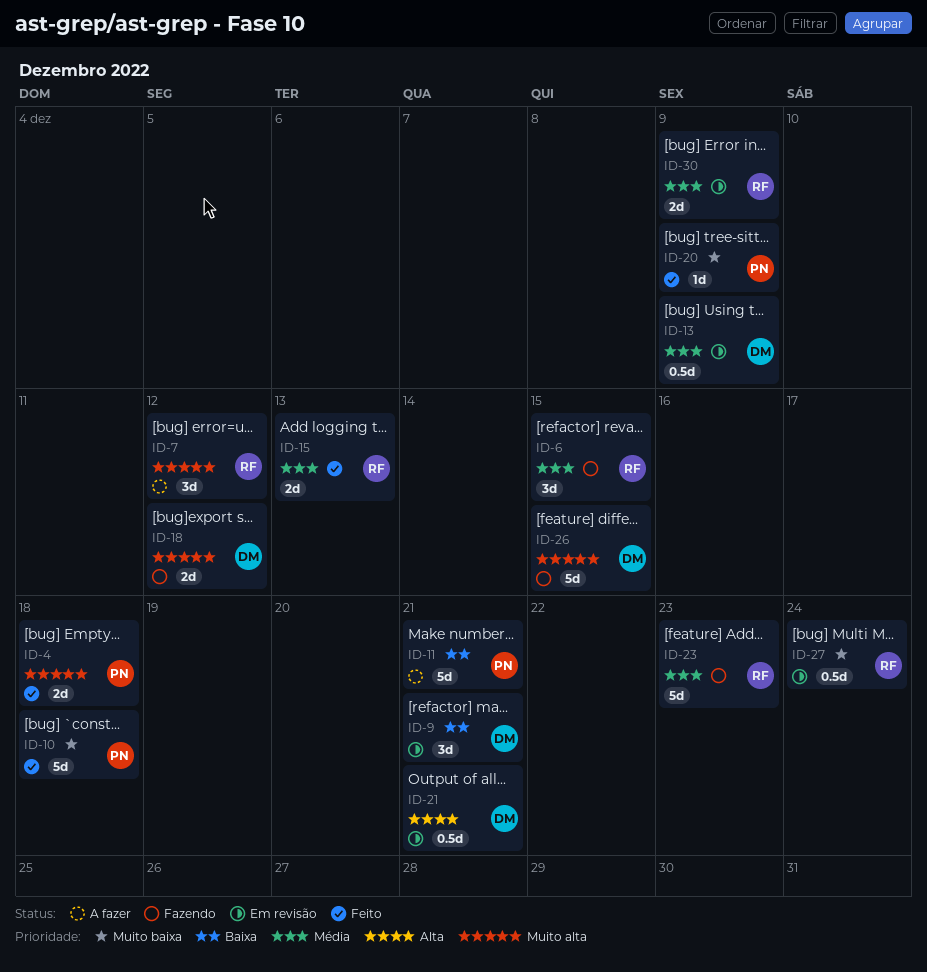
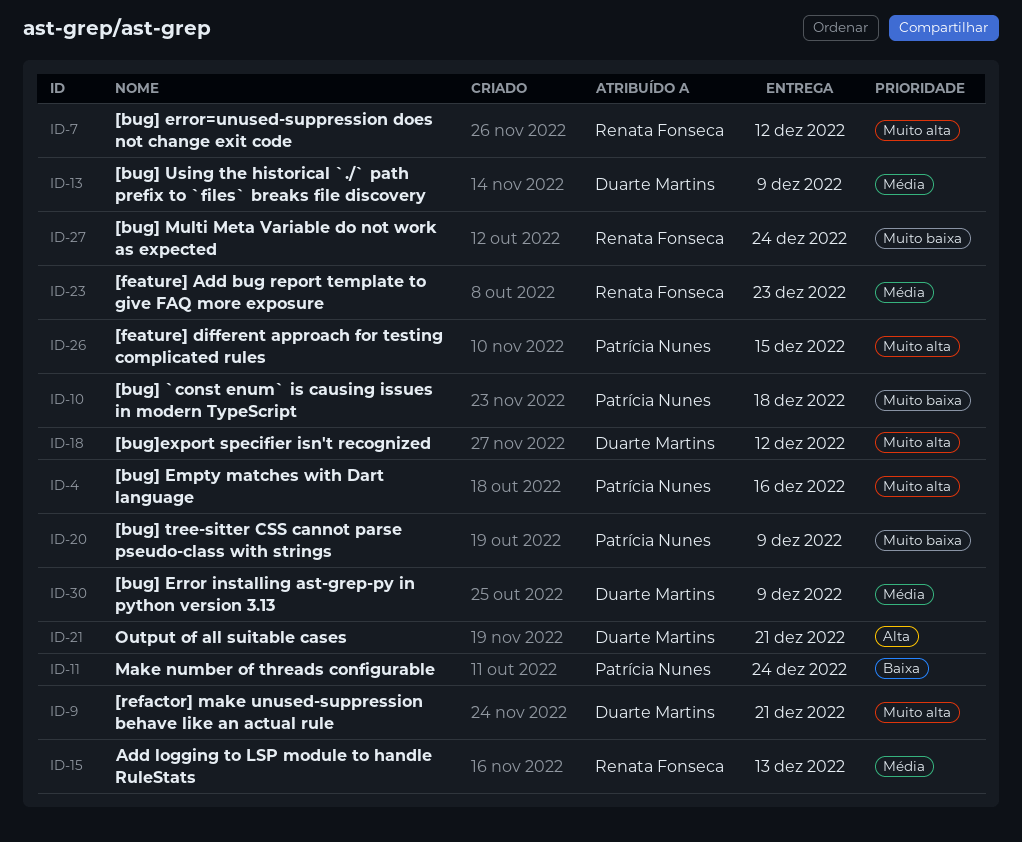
ID-4, due: Dec 18 -> Dec 16
ID-6: present -> none
ID-9, priority: Baixa -> Muito alta
ID-11, due: Dec 21 -> Dec 24
ID-26, owner: Duarte Martins -> Patrícia Nunes
ID-30, owner: Renata Fonseca -> Duarte Martins

